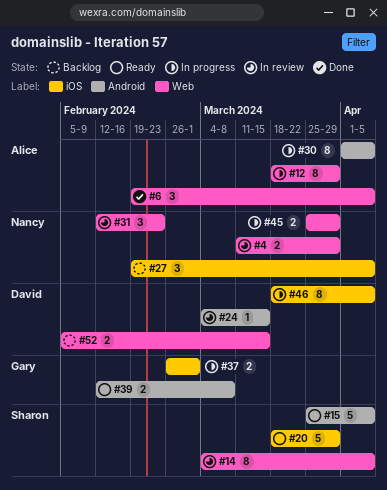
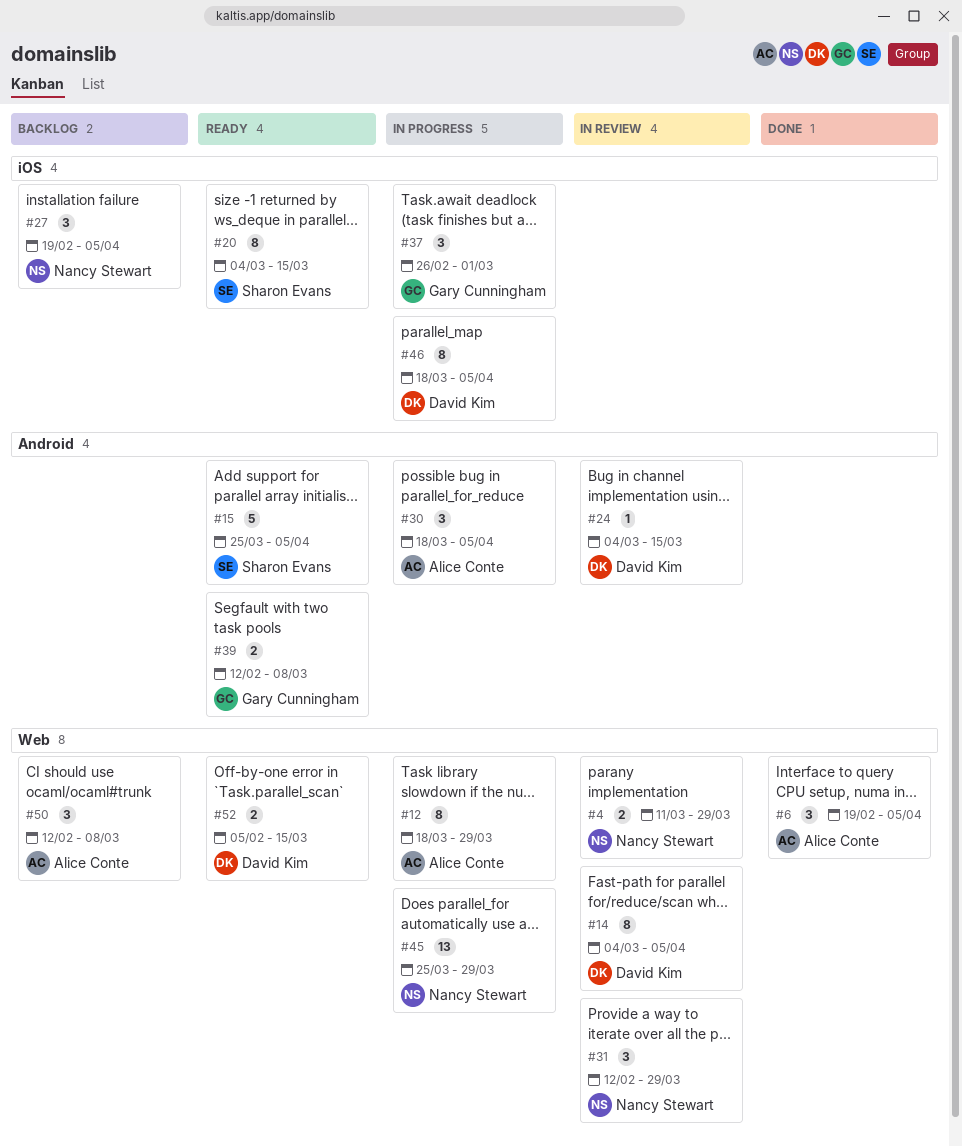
#14, owner: Sharon Evans -> David Kim
#20, estimate: 5 -> 8
#20, start: Mar 18 -> Mar 4
#20, due: Mar 29 -> Mar 15
#30, estimate: 8 -> 3
#30, start: Apr 1 -> Mar 18
#31, due: Feb 23 -> Mar 29
#37, estimate: 2 -> 3
#45, estimate: 2 -> 13
#50: none -> present
#52, status: Backlog -> Ready

